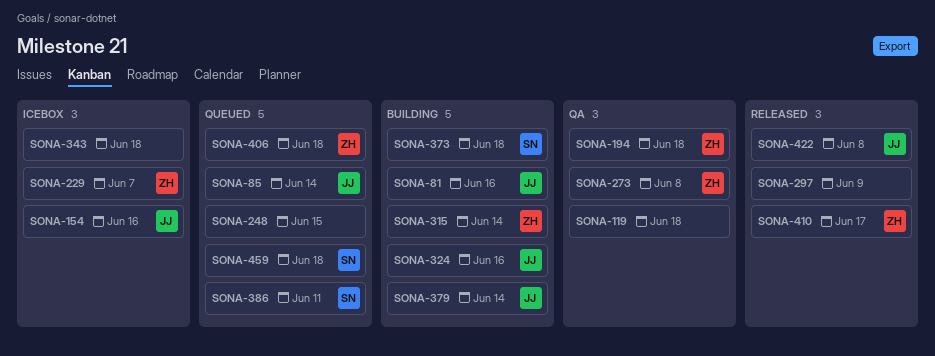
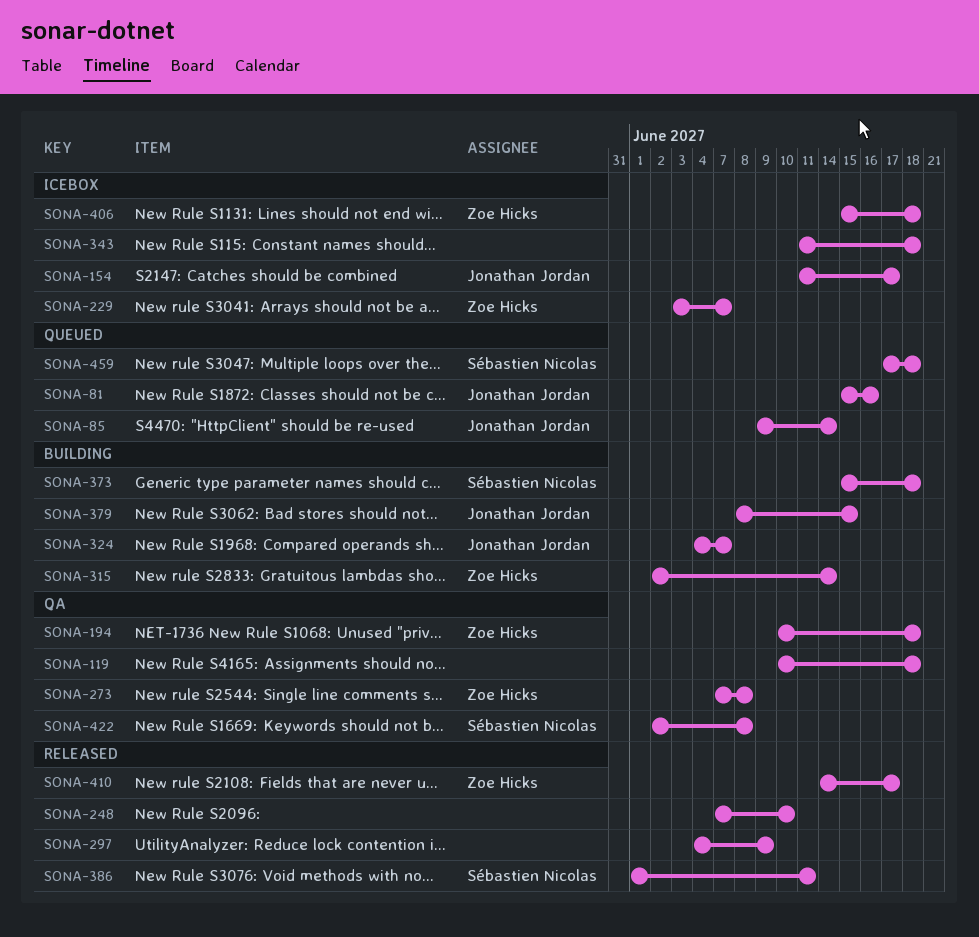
SONA-81, status: Building -> Queued
SONA-154, due: Jun 16 -> Jun 17
SONA-248, status: Queued -> Released
SONA-248, due: Jun 15 -> Jun 10
SONA-324, due: Jun 16 -> Jun 7
SONA-379, due: Jun 14 -> Jun 15
SONA-386, status: Queued -> Released
SONA-406, status: Queued -> Icebox
SONA-422, status: Released -> QA
SONA-422, owner: Jonathan Jordan -> Sébastien Nicolas

